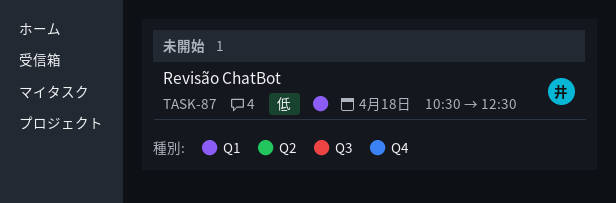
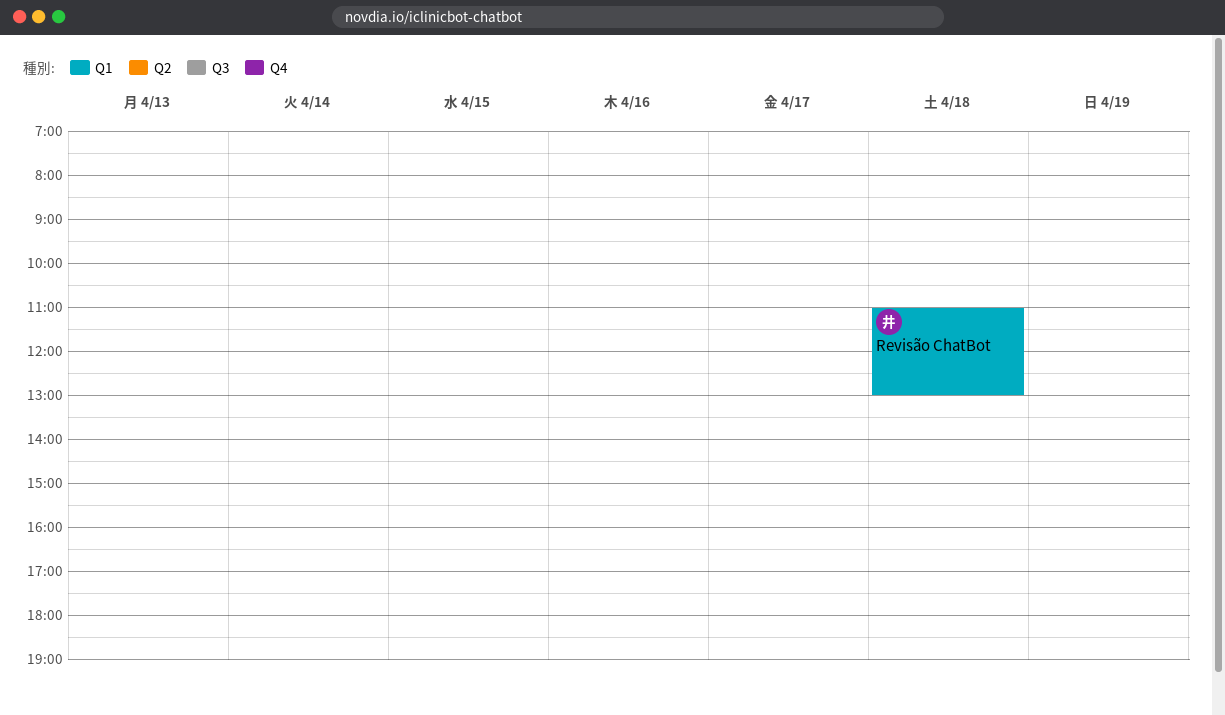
Revisão ChatBot, begins: 10:30 -> 11:00
Revisão ChatBot, ends: 12:30 -> 13:00

